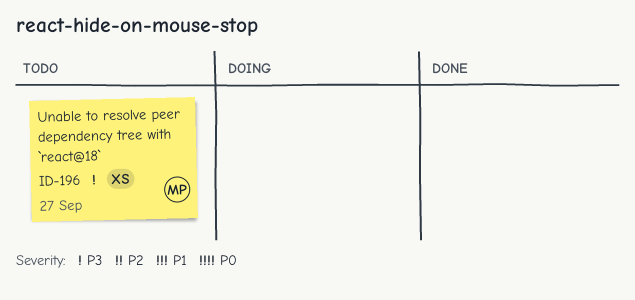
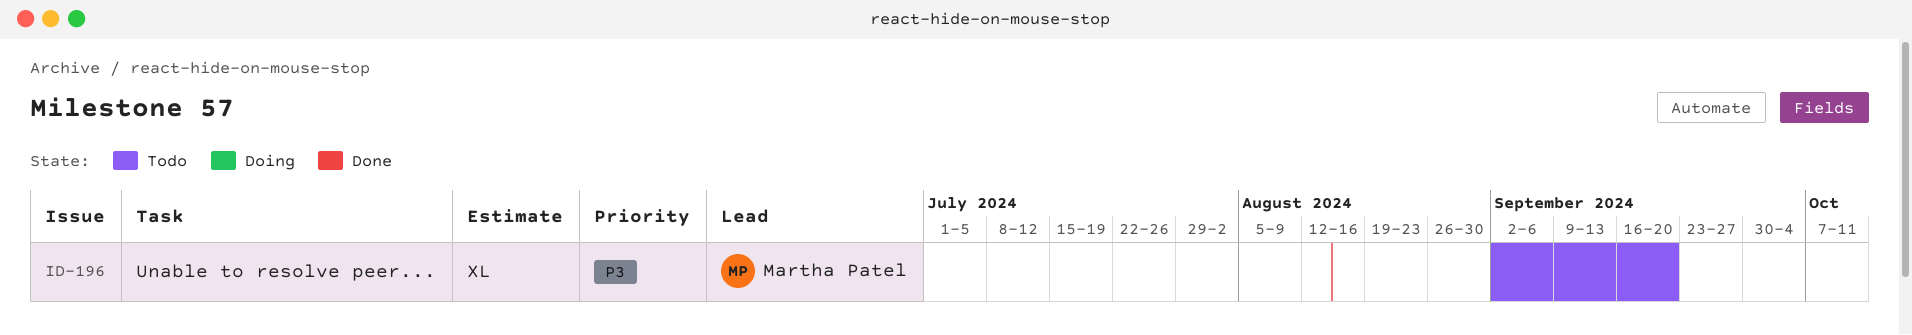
ID-196, estimate: XS -> XL
ID-196, due: Sep 27 -> Sep 20

